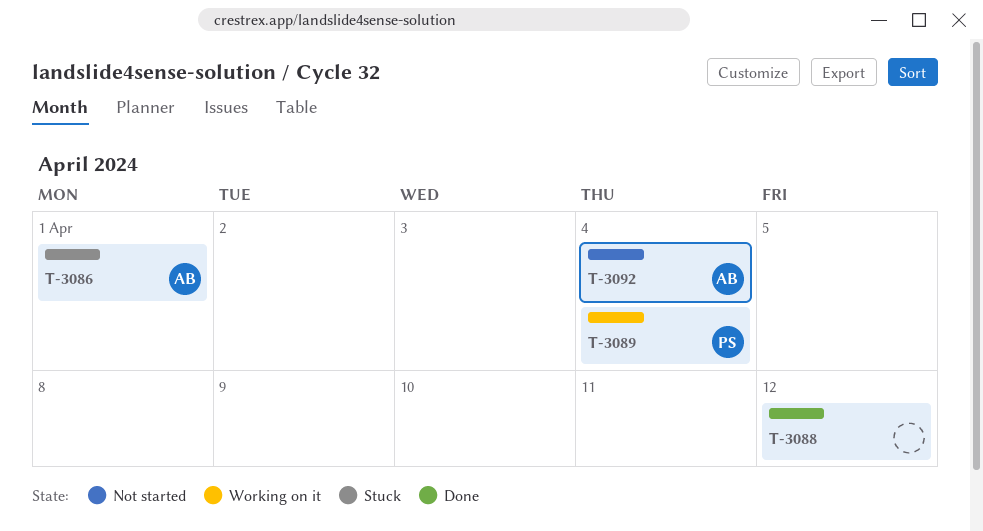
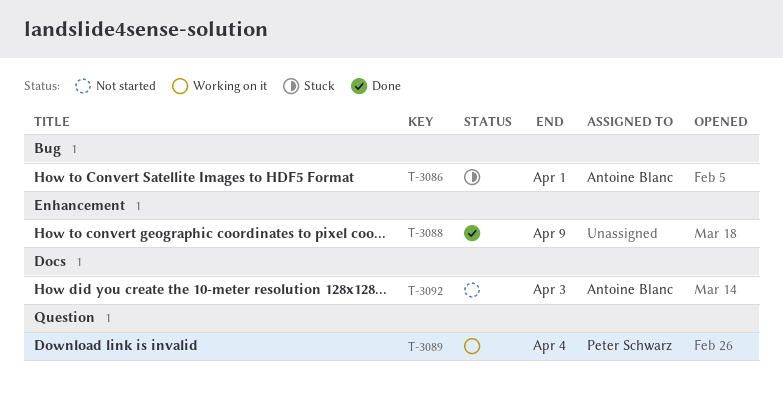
T-3088, due: Apr 12 -> Apr 9
T-3092, due: Apr 4 -> Apr 3

